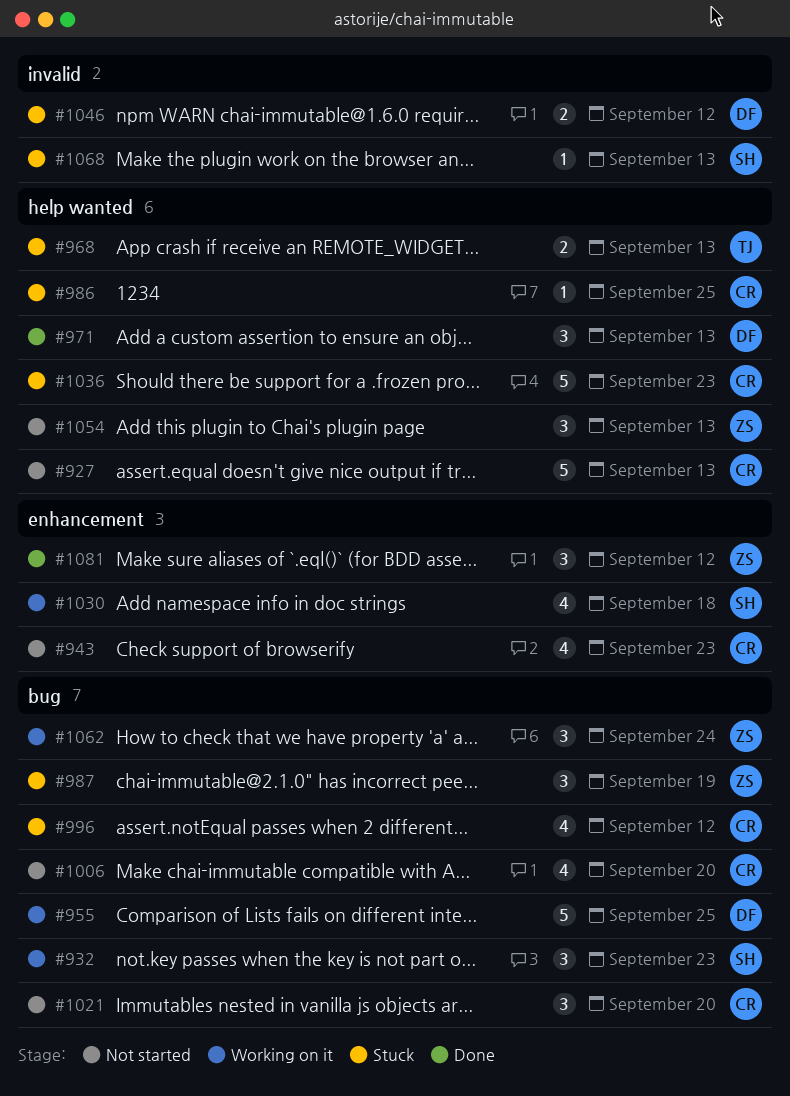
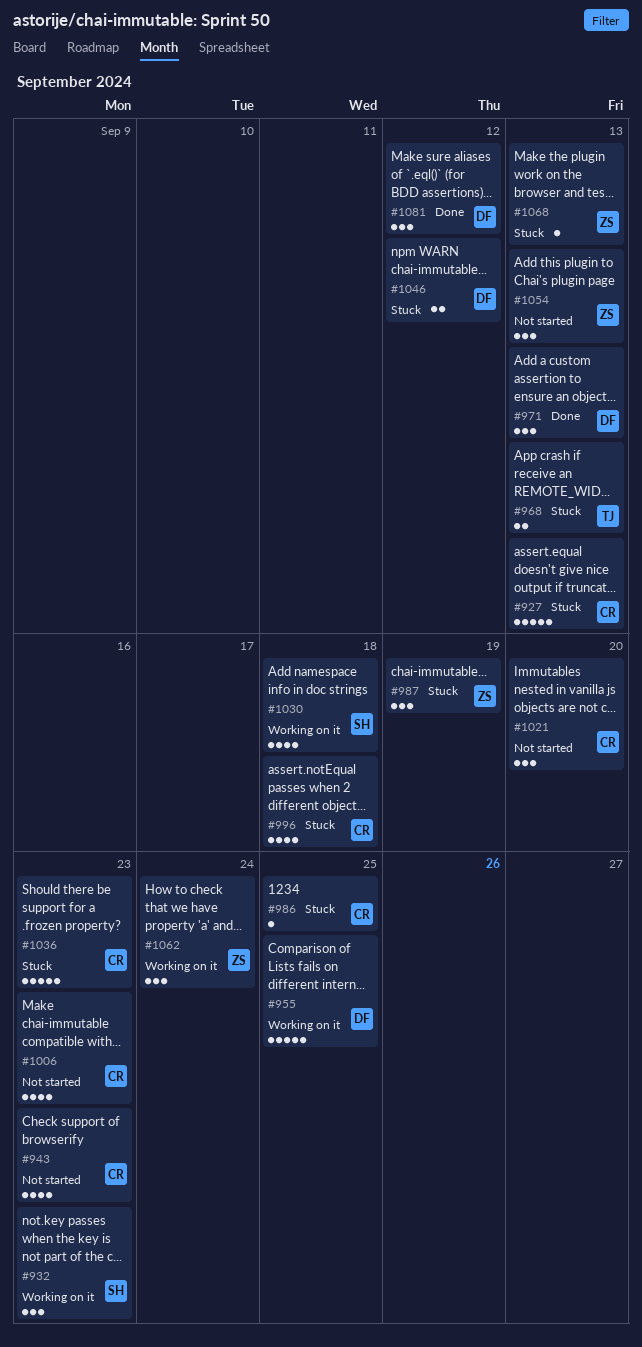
#927, status: Not started -> Stuck
#996, due: Sep 12 -> Sep 18
#1006, due: Sep 20 -> Sep 23
#1068, owner: SH -> ZS
#1081, owner: ZS -> DF

